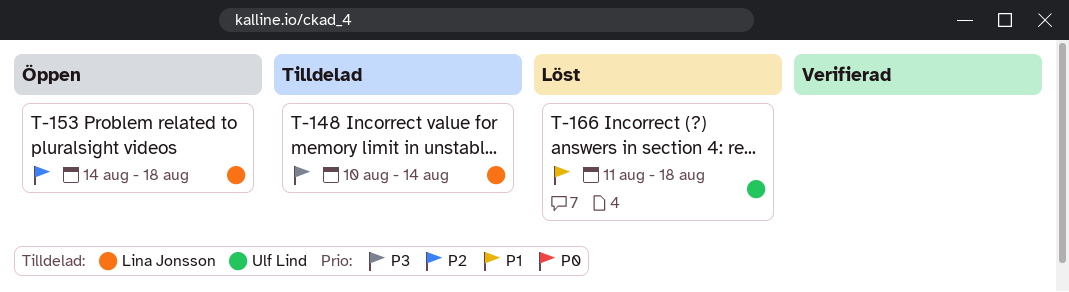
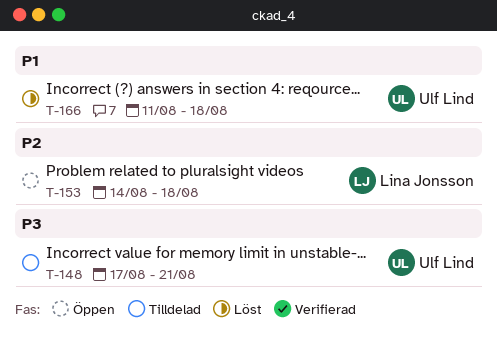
T-148, owner: Lina Jonsson -> Ulf Lind
T-148, start: Aug 10 -> Aug 17
T-148, due: Aug 14 -> Aug 21

